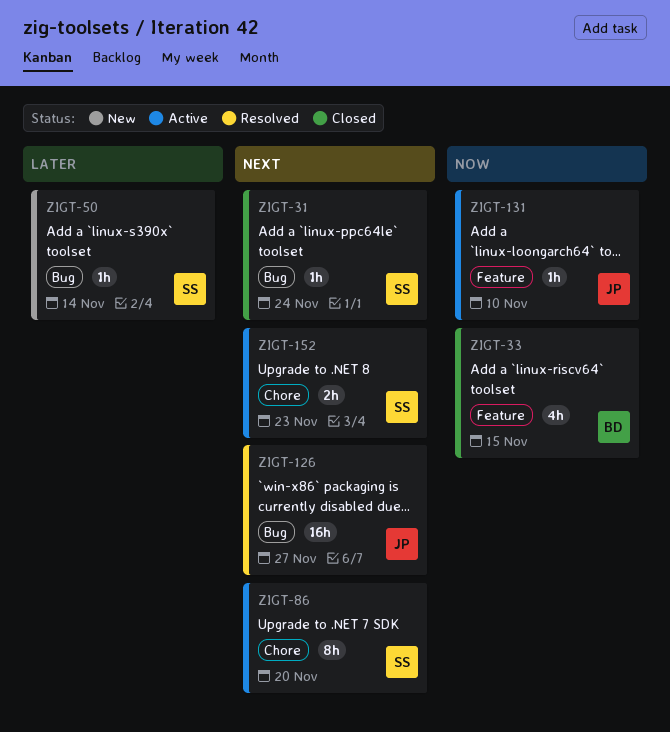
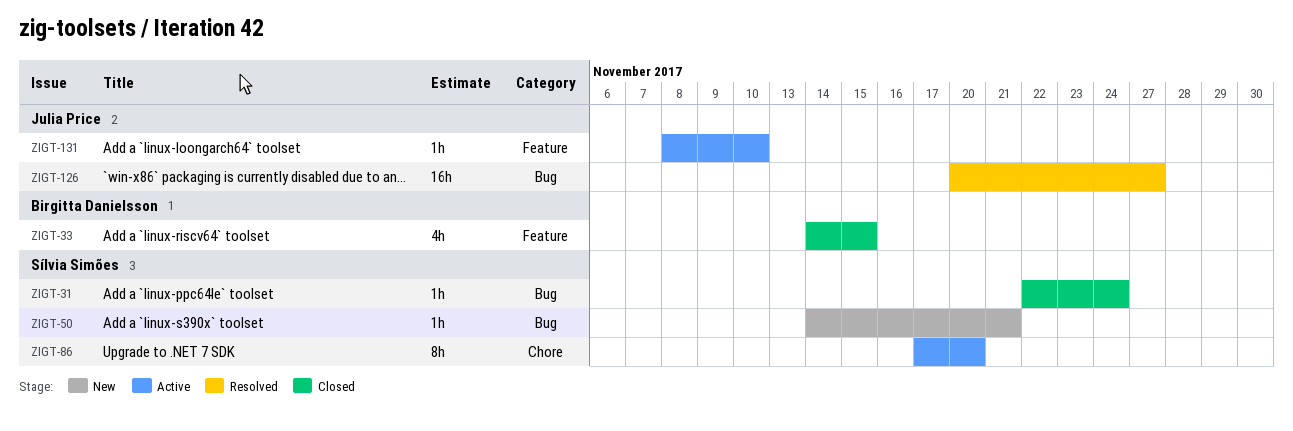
ZIGT-50, due: Nov 14 -> Nov 21
ZIGT-152: present -> none

